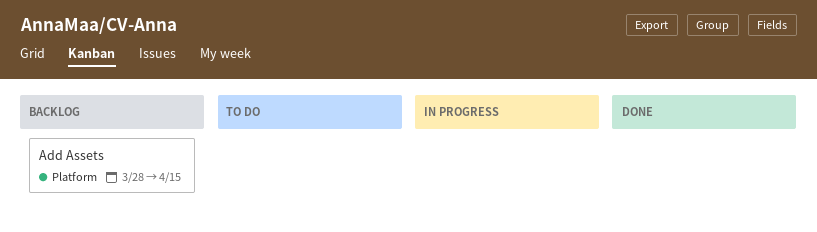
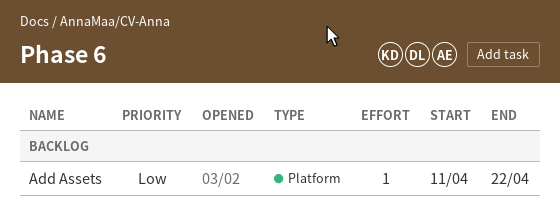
Add Assets, start: Mar 28 -> Apr 11
Add Assets, due: Apr 15 -> Apr 22

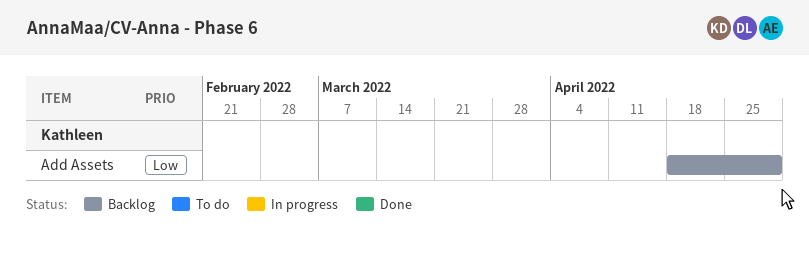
Add Assets, start: Apr 11 -> Apr 18
Add Assets, due: Apr 22 -> Apr 29

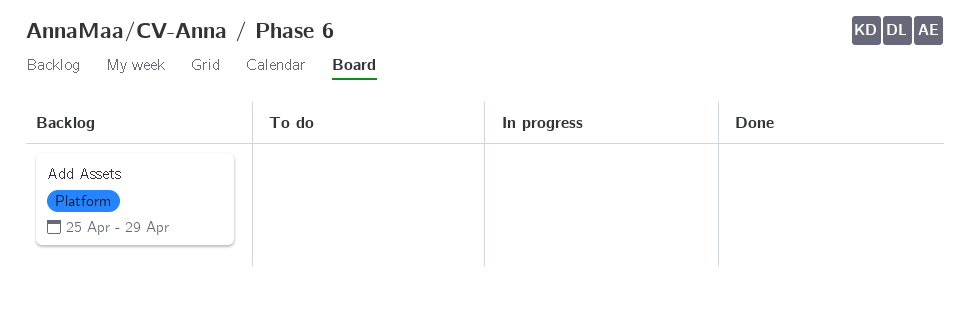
Add Assets, start: Apr 18 -> Apr 25

